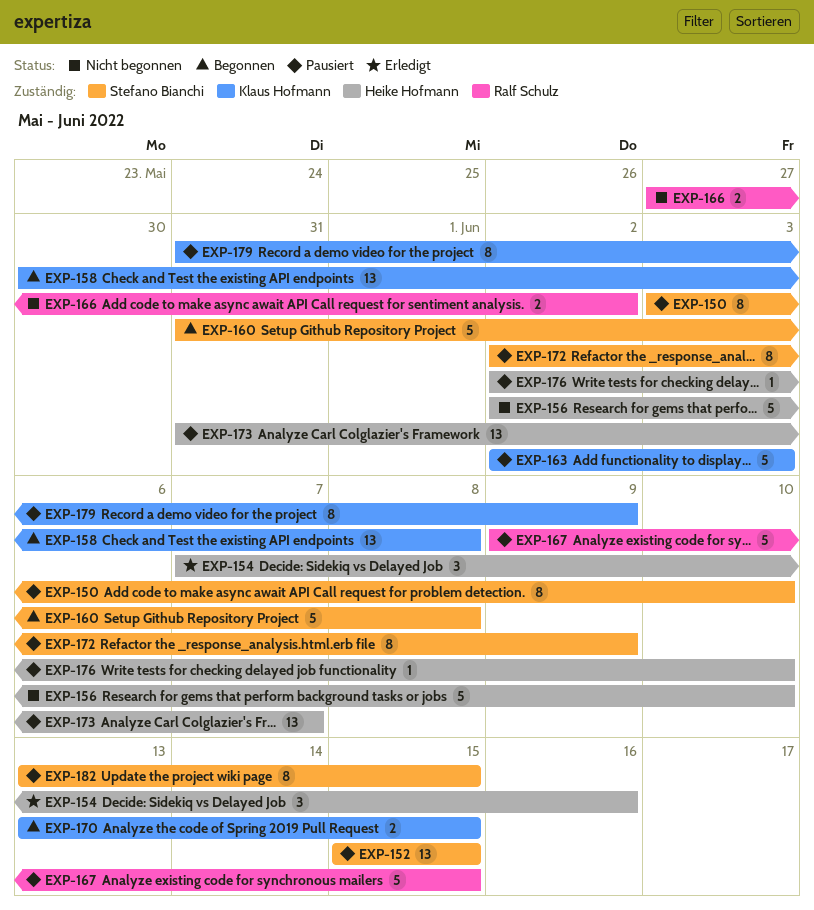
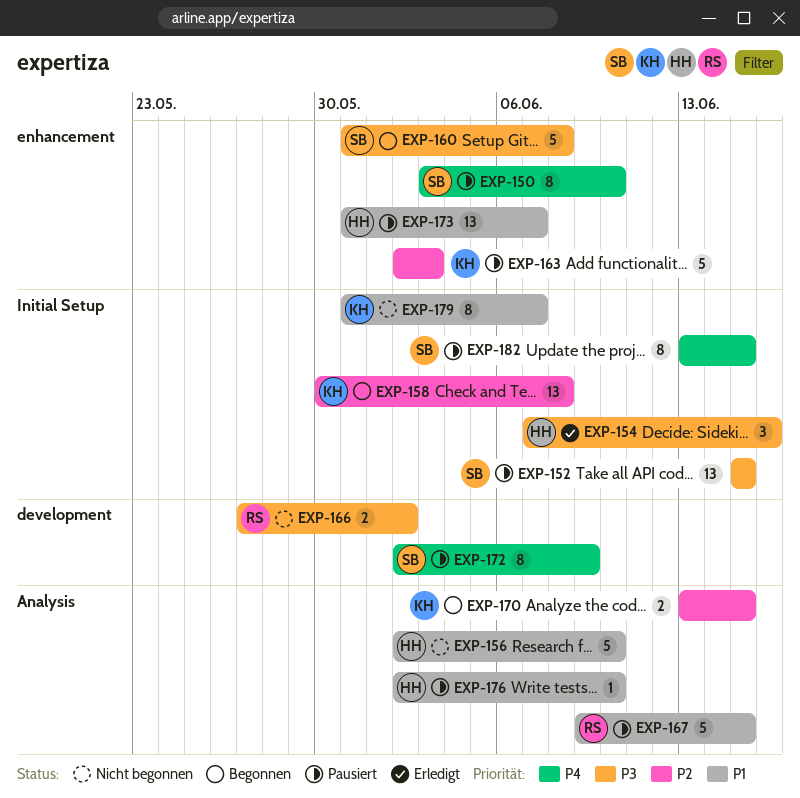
EXP-179, status: Pausiert -> Nicht begonnen
EXP-179, due: Jun 9 -> Jun 7

